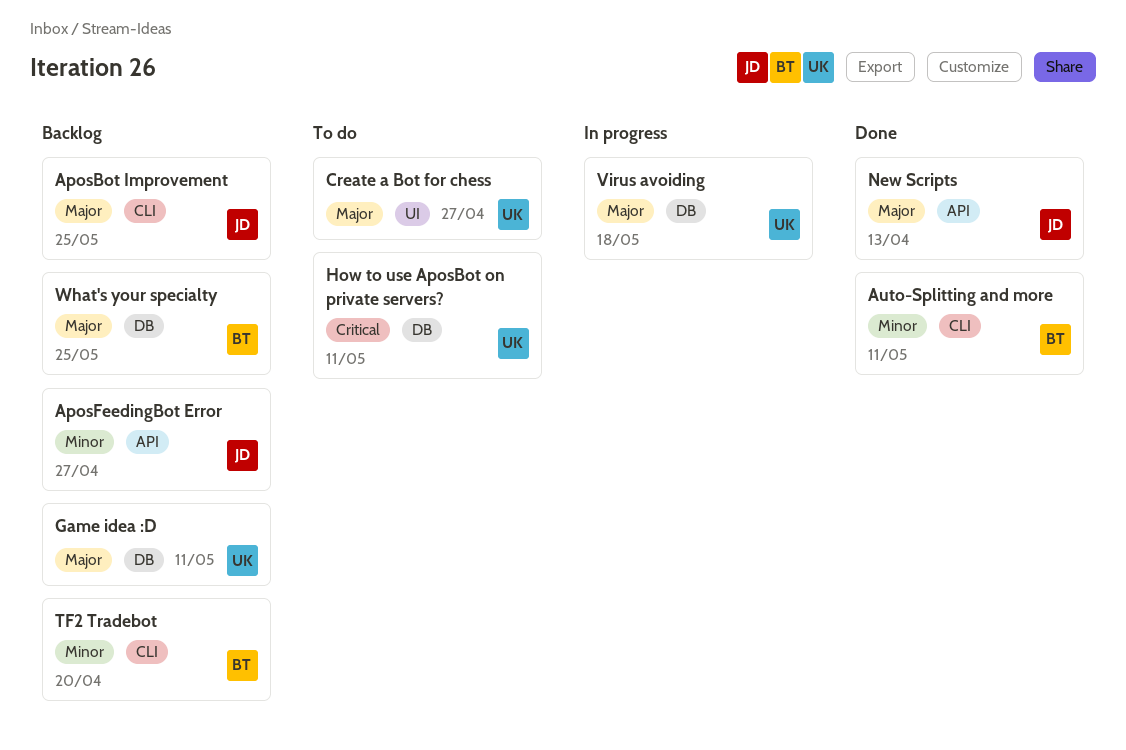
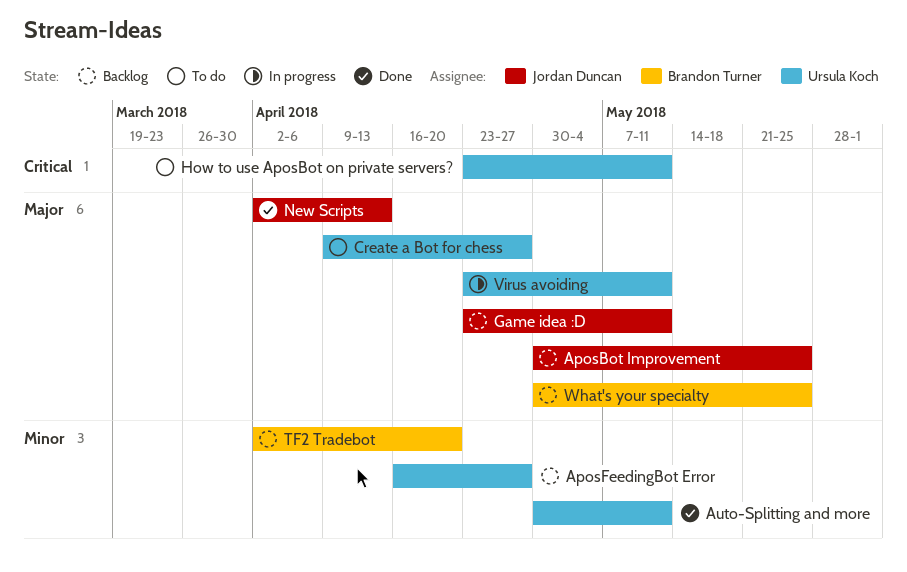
AposFeedingBot Error, owner: Jordan Duncan -> Ursula Koch
Auto-Splitting and more, owner: Brandon Turner -> Ursula Koch
Game idea :D, owner: Ursula Koch -> Jordan Duncan
Virus avoiding, due: May 18 -> May 11

